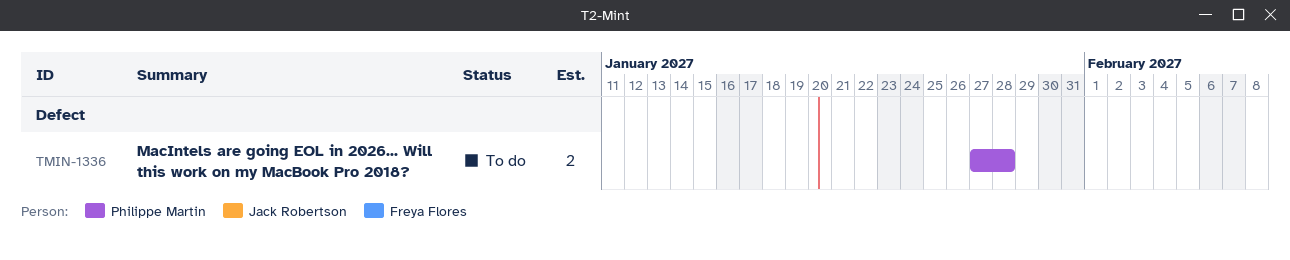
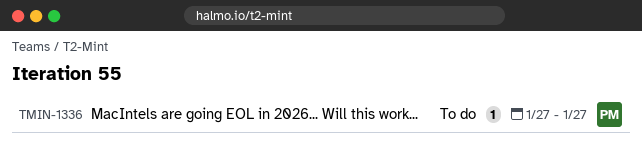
TMIN-1336, estimate: 2 -> 1
TMIN-1336, due: Jan 28 -> Jan 27

